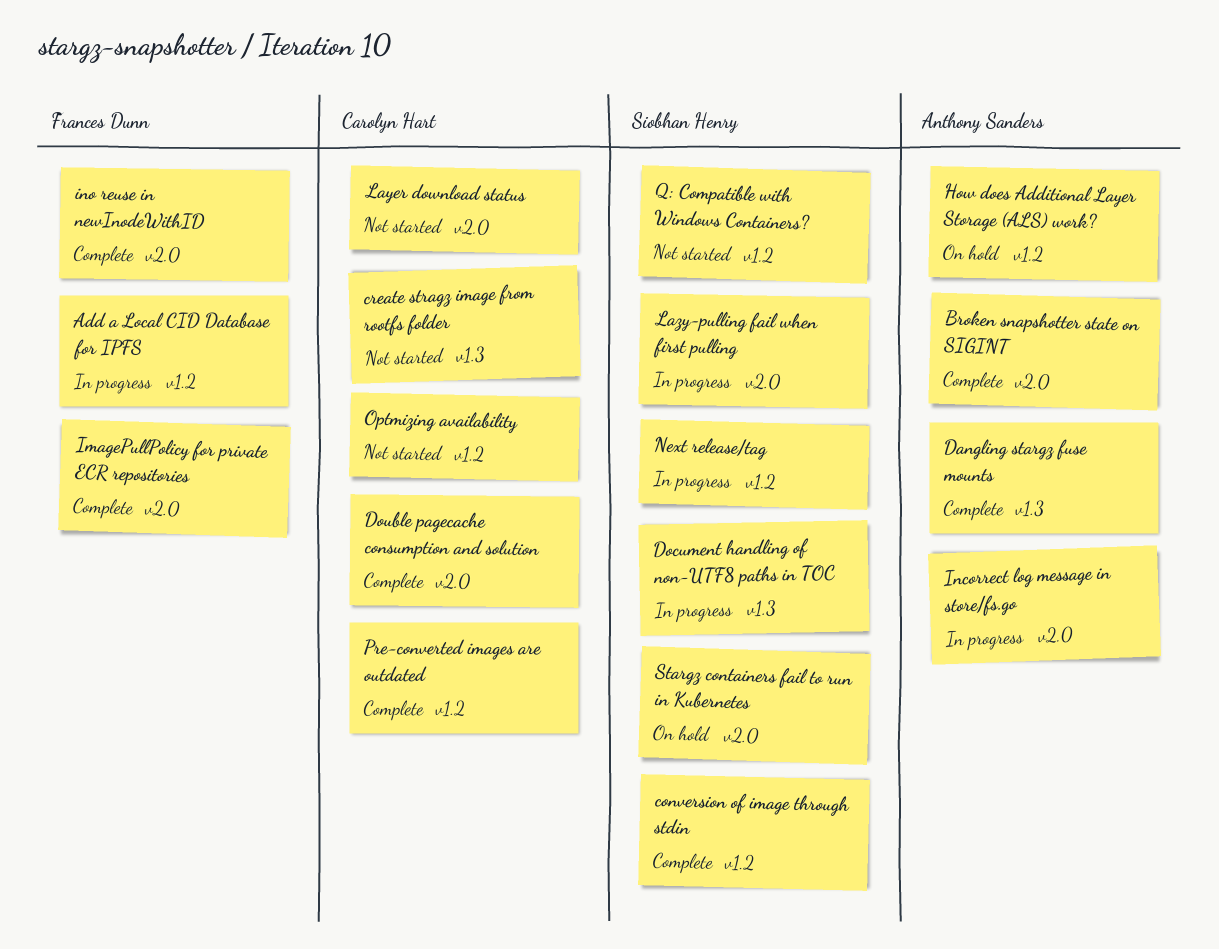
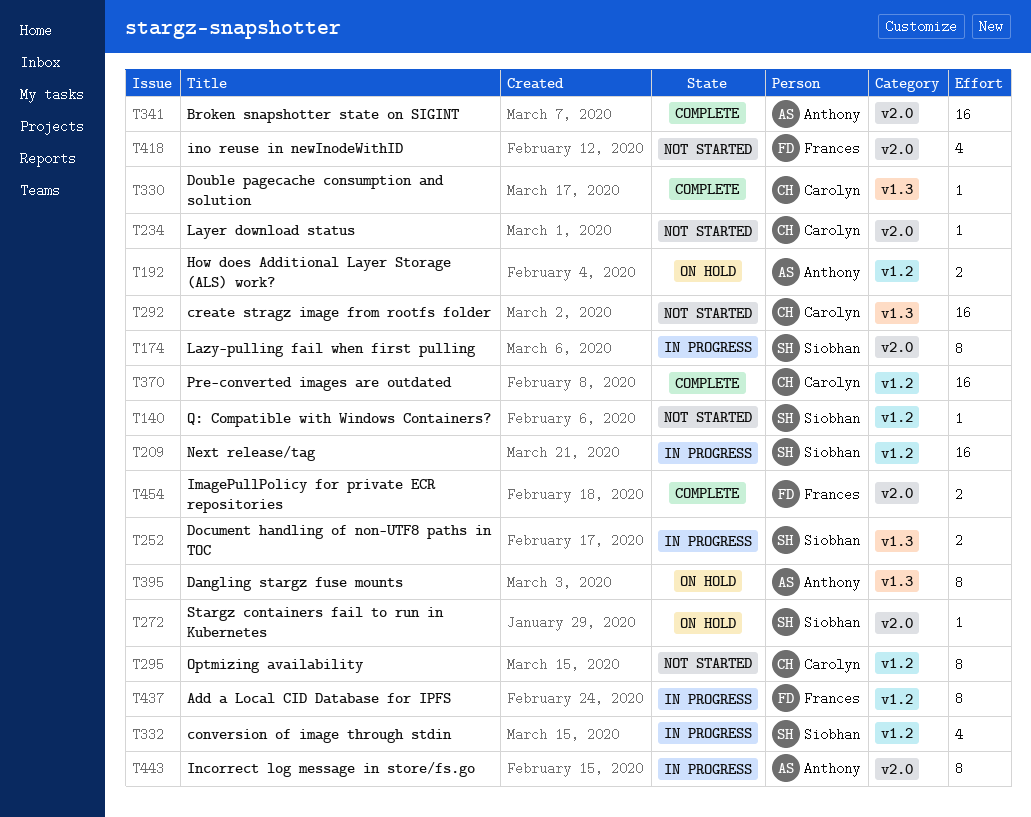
conversion of image through stdin, status: Complete -> In progress
Dangling stargz fuse mounts, status: Complete -> On hold
Double pagecache consumption and solution, label: v2.0 -> v1.3
ino reuse in newInodeWithID, status: Complete -> Not started

